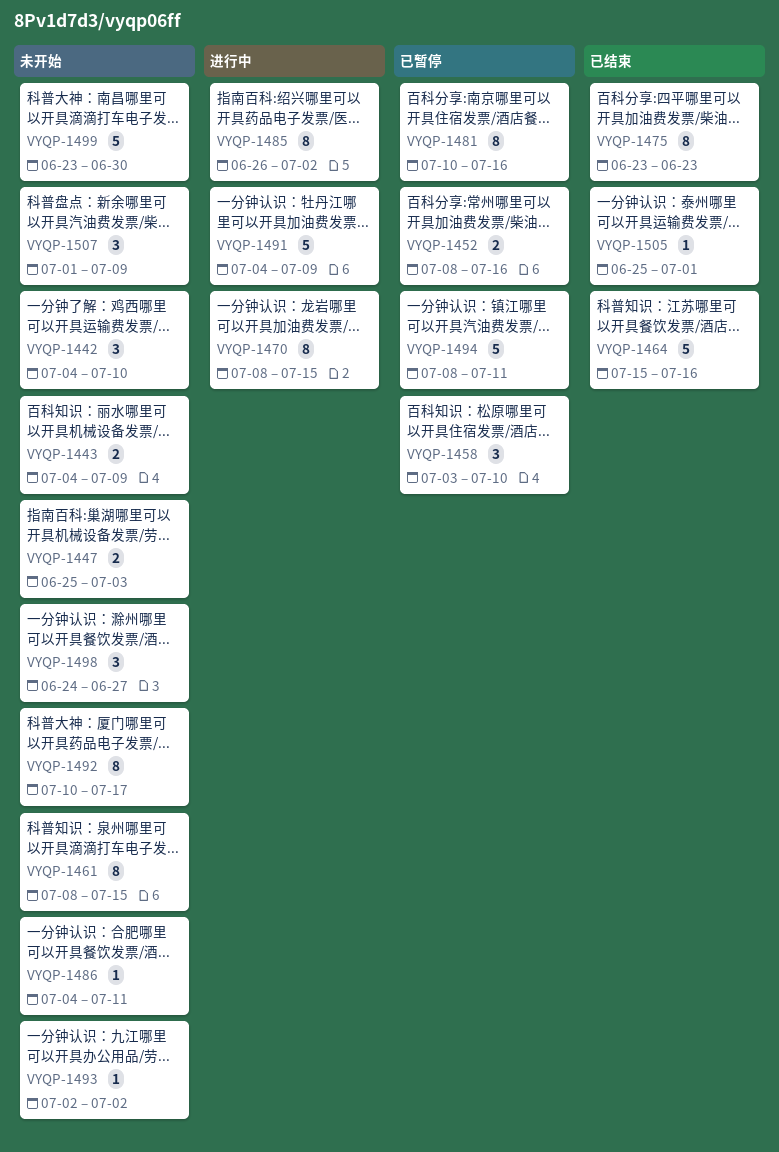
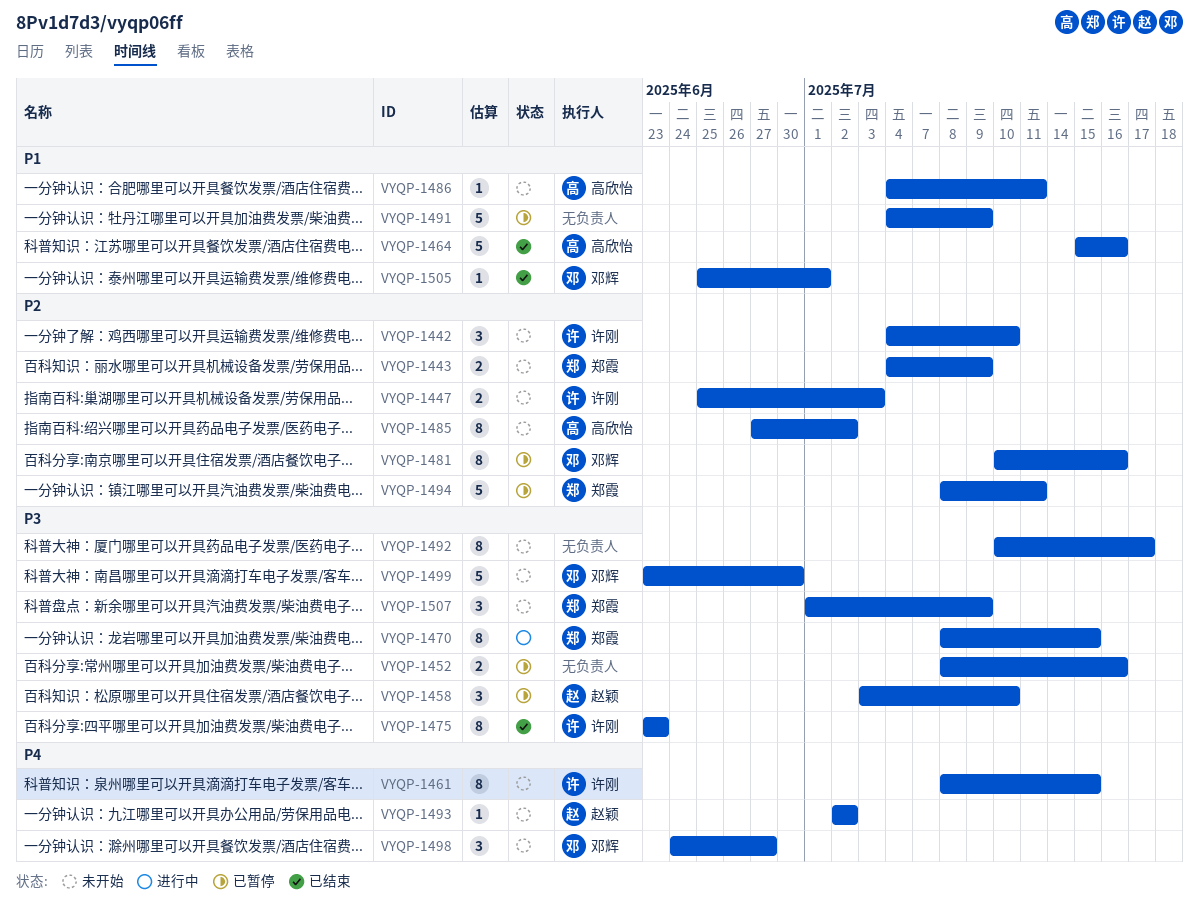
VYQP-1485, status: 进行中 -> 未开始
VYQP-1485, start: Jun 26 -> Jun 27
VYQP-1491, status: 进行中 -> 已暂停

